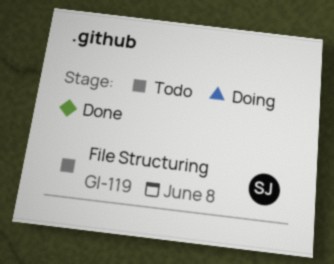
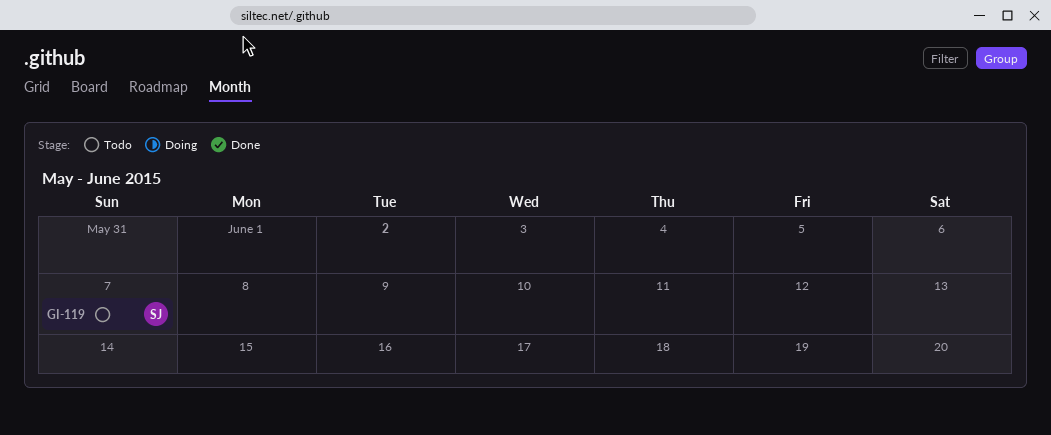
GI-119, due: Jun 8 -> Jun 7

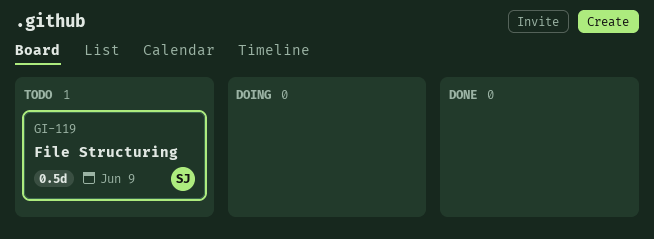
GI-119, due: Jun 7 -> Jun 9

